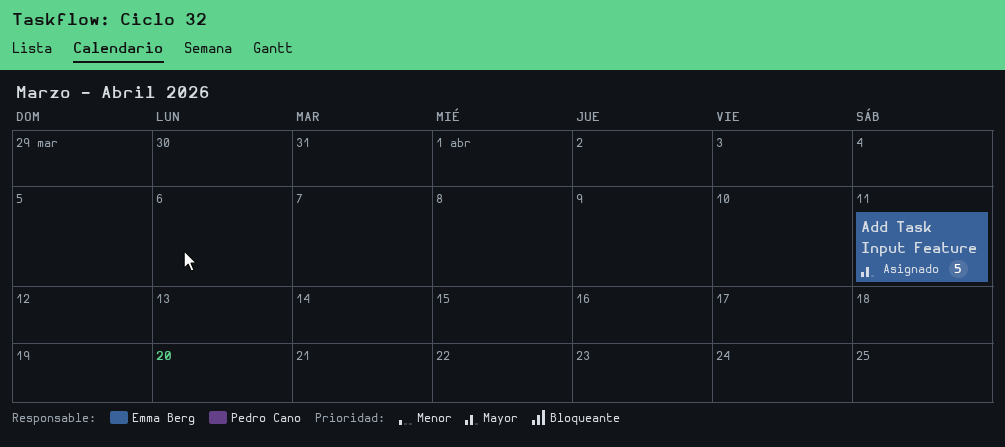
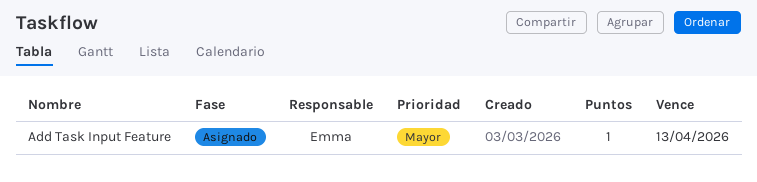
Add Task Input Feature, estimate: 5 -> 1
Add Task Input Feature, due: Apr 11 -> Apr 13

